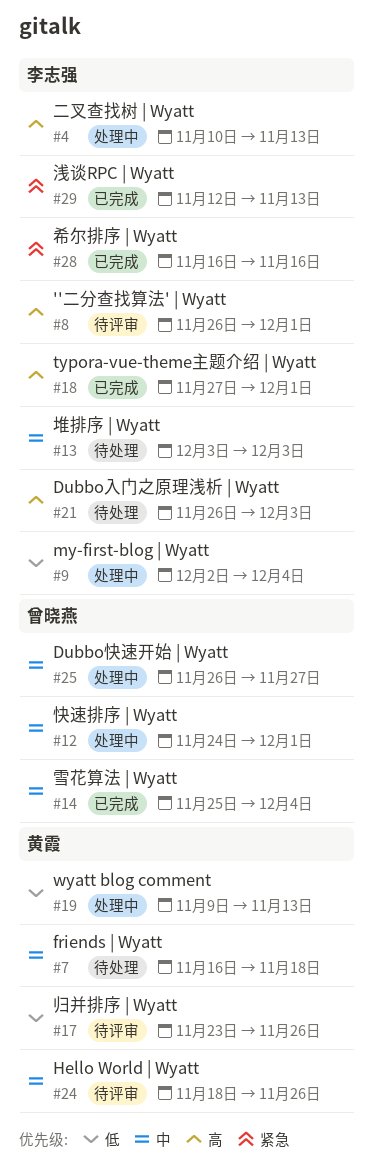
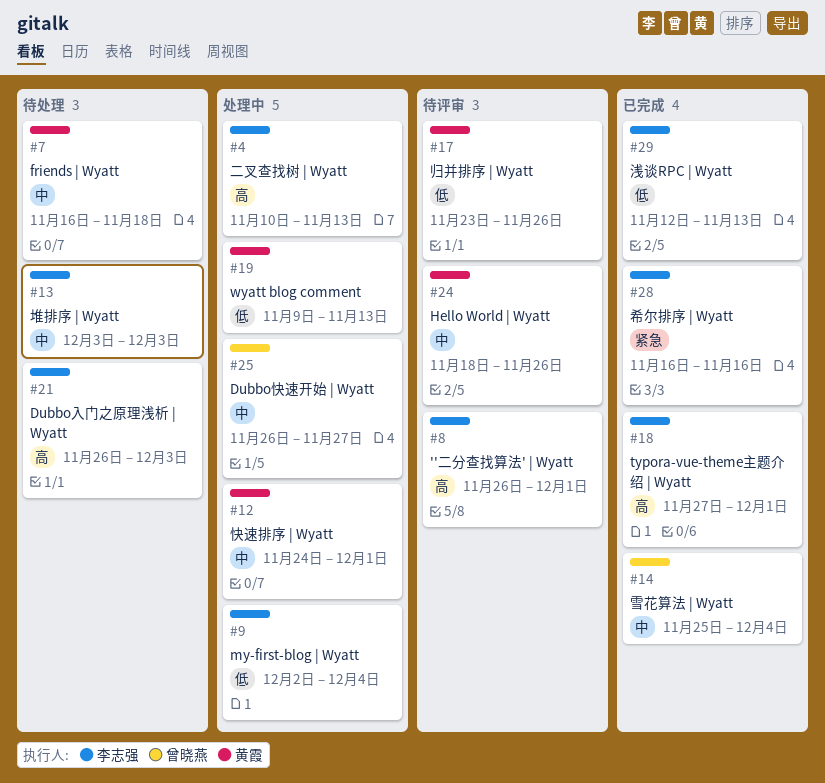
#12, owner: 曾晓燕 -> 黄霞
#29, priority: 紧急 -> 低

